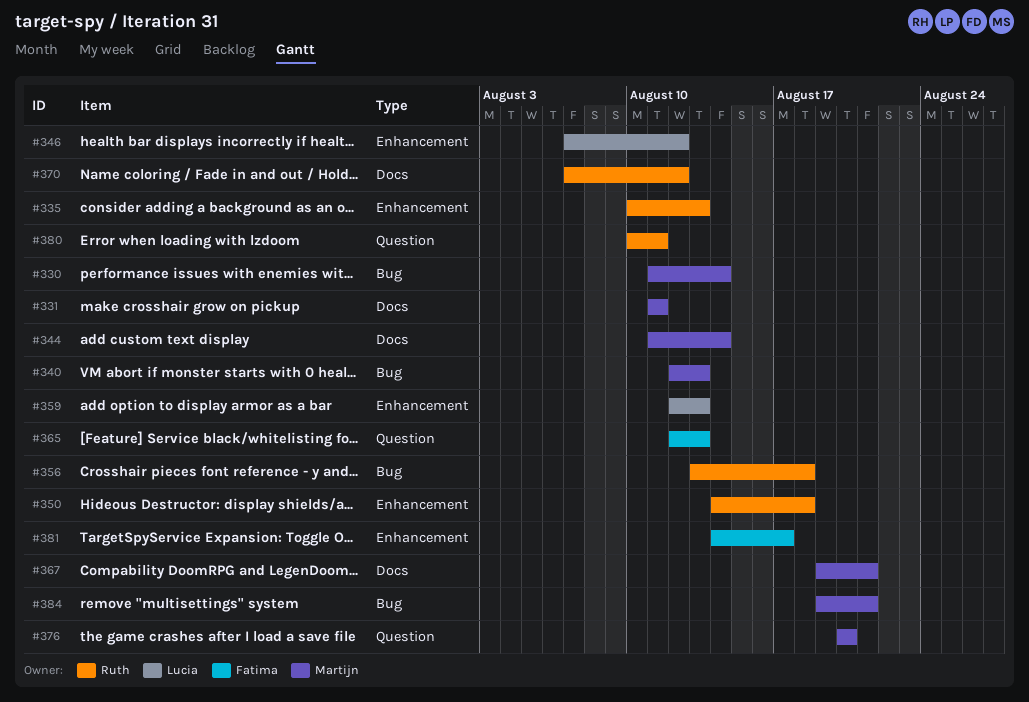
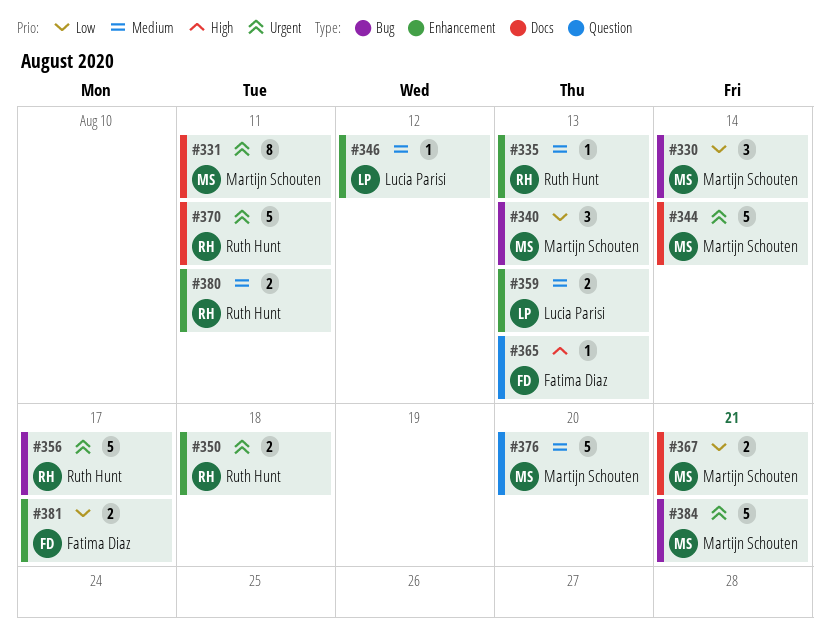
#356, due: Aug 18 -> Aug 17
#370, due: Aug 12 -> Aug 11
#380, label: Question -> Enhancement

